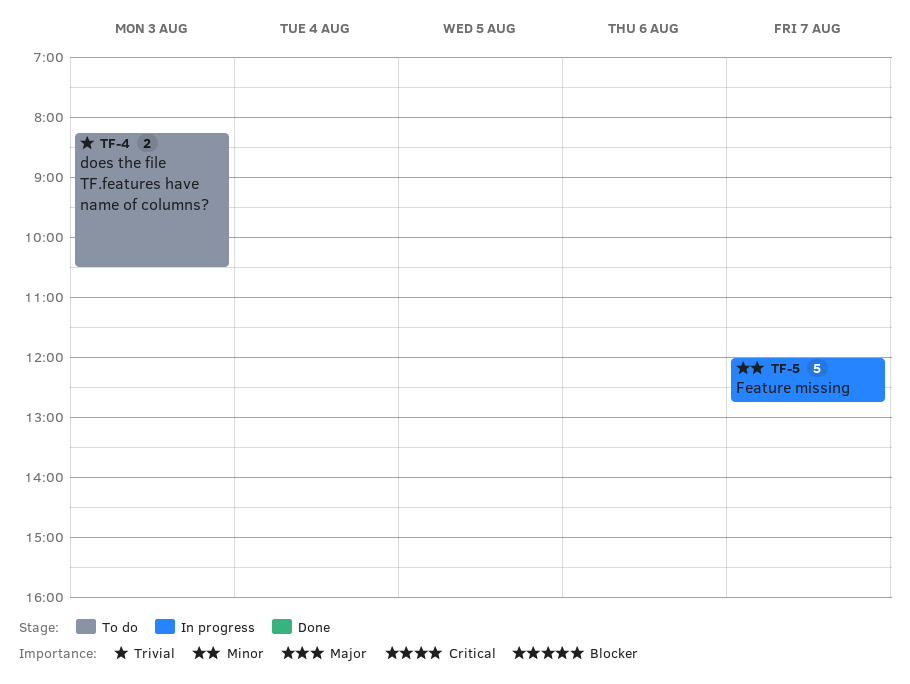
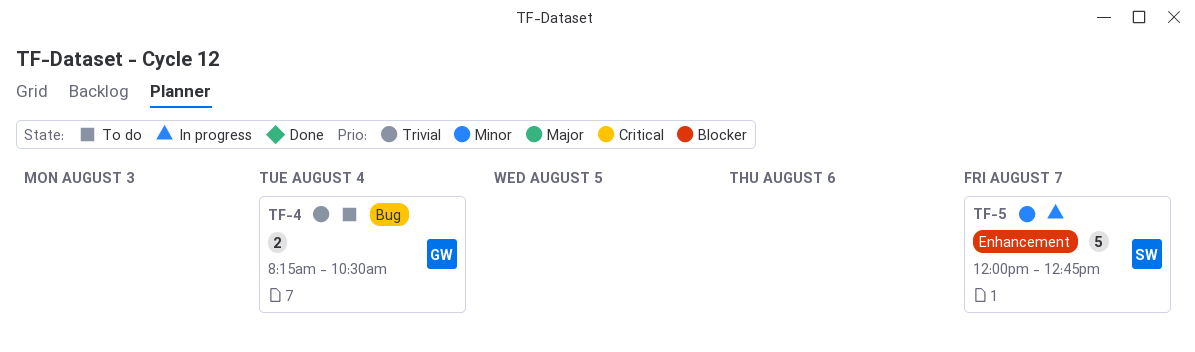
TF-4, day: Aug 3 -> Aug 4

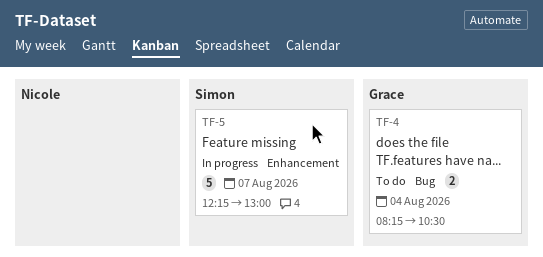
TF-5, begins: 12:00 -> 12:15
TF-5, ends: 12:45 -> 13:00

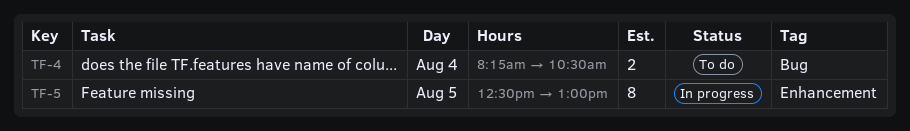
TF-5, estimate: 5 -> 8
TF-5, day: Aug 7 -> Aug 5
TF-5, begins: 12:15 -> 12:30

